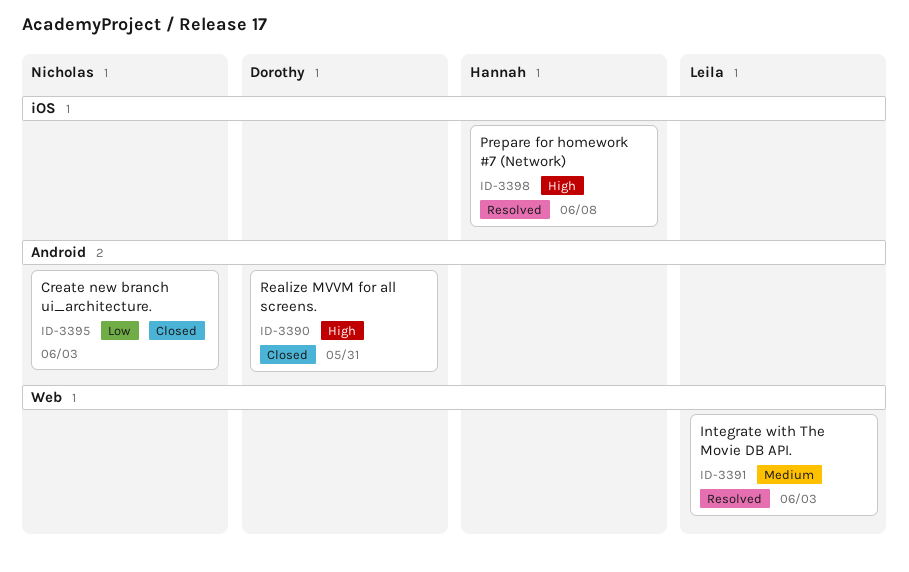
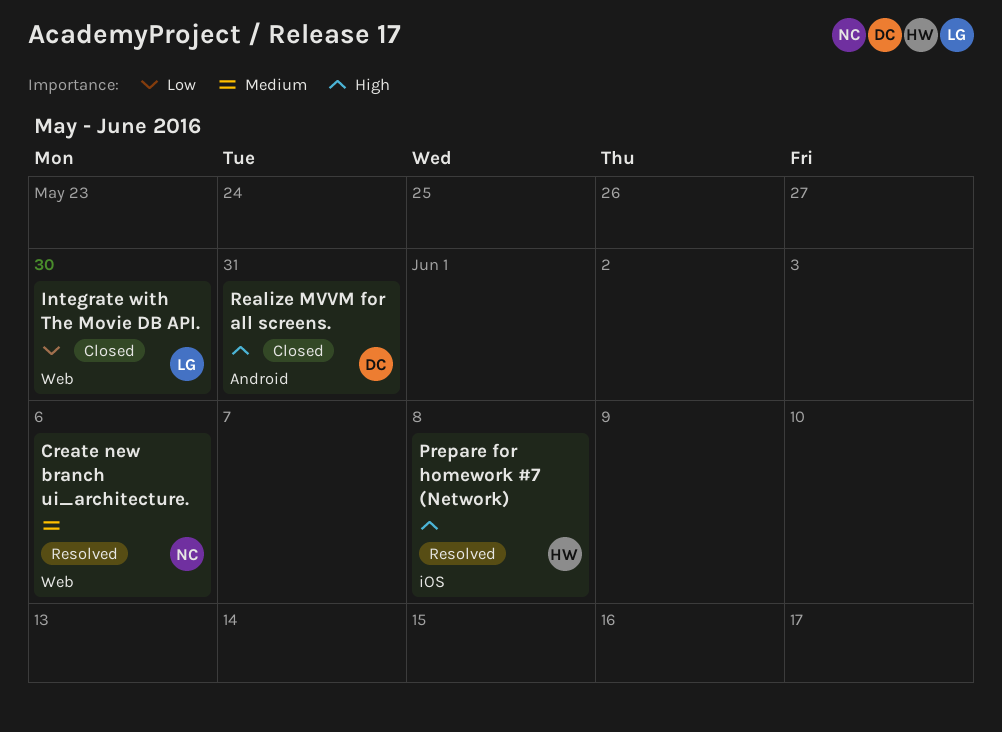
Create new branch ui_architecture., status: Closed -> Resolved
Create new branch ui_architecture., priority: Low -> Medium
Create new branch ui_architecture., label: Android -> Web
Create new branch ui_architecture., due: Jun 3 -> Jun 6
Integrate with The Movie DB API., status: Resolved -> Closed
Integrate with The Movie DB API., priority: Medium -> Low
Integrate with The Movie DB API., due: Jun 3 -> May 30

